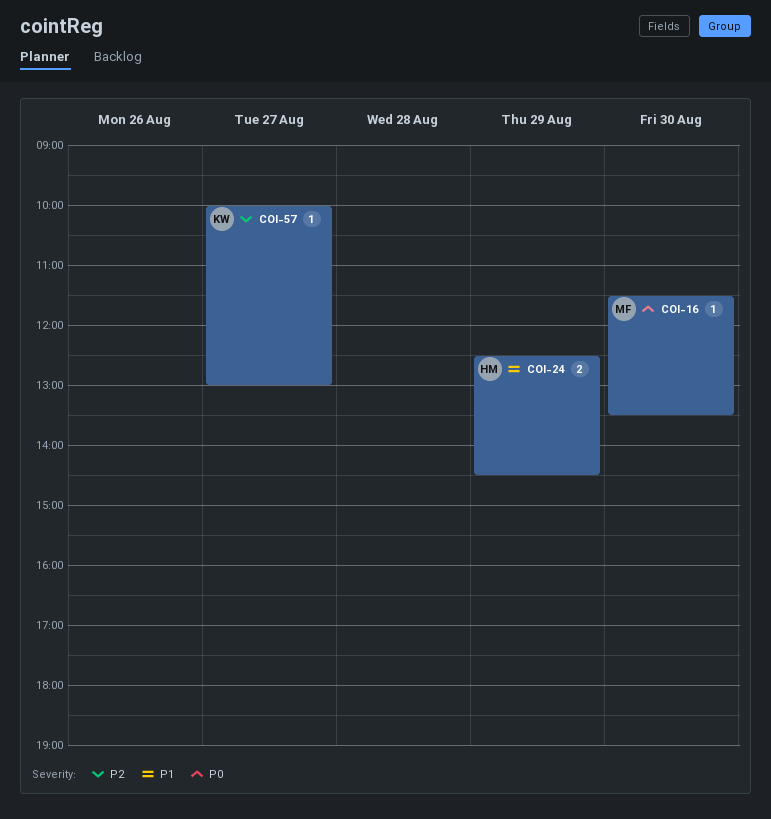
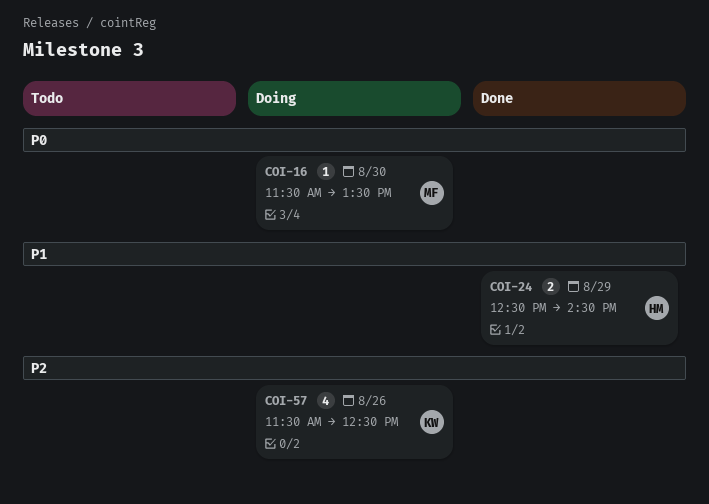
COI-57, estimate: 1 -> 4
COI-57, day: Aug 27 -> Aug 26
COI-57, begins: 10:00 -> 11:30
COI-57, ends: 13:00 -> 12:30

